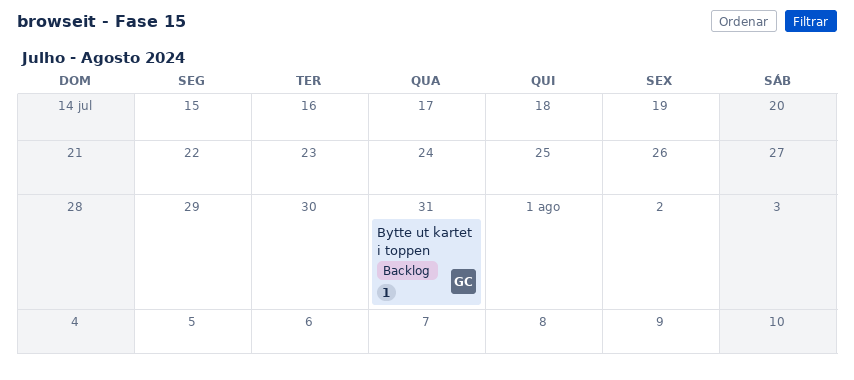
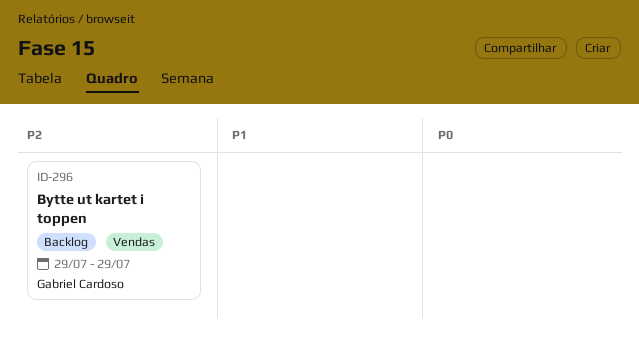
Bytte ut kartet i toppen, due: Jul 31 -> Jul 29

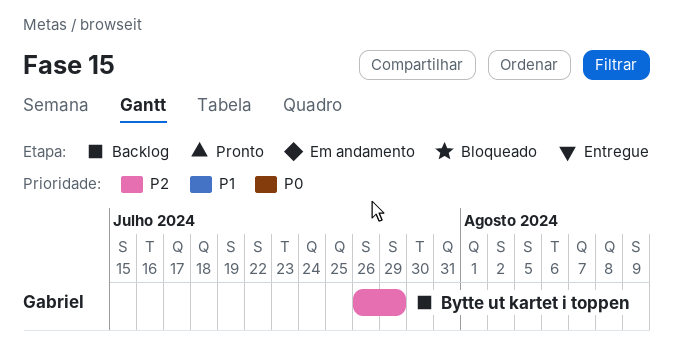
Bytte ut kartet i toppen, start: Jul 29 -> Jul 26

